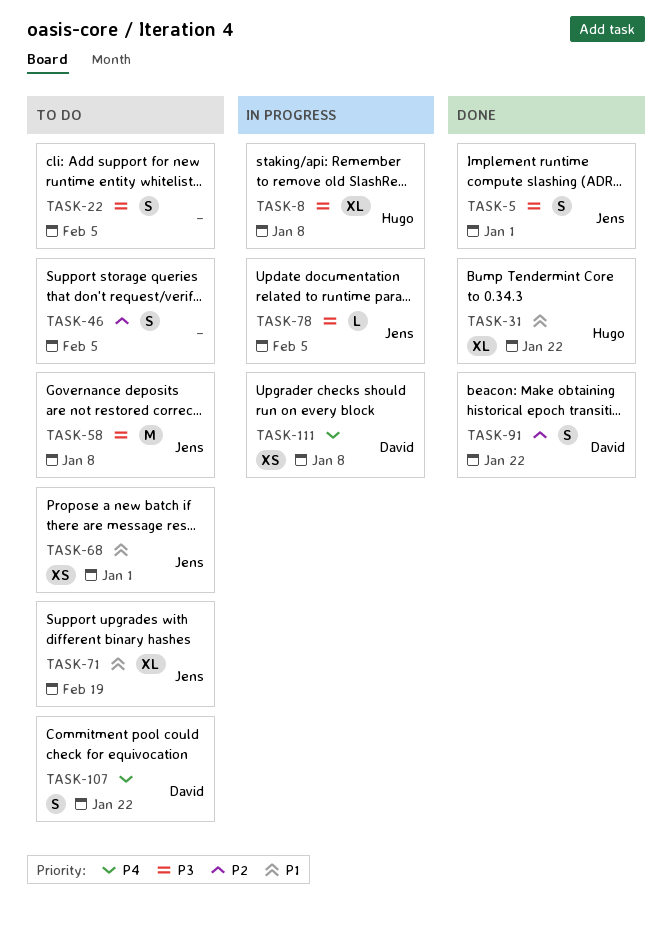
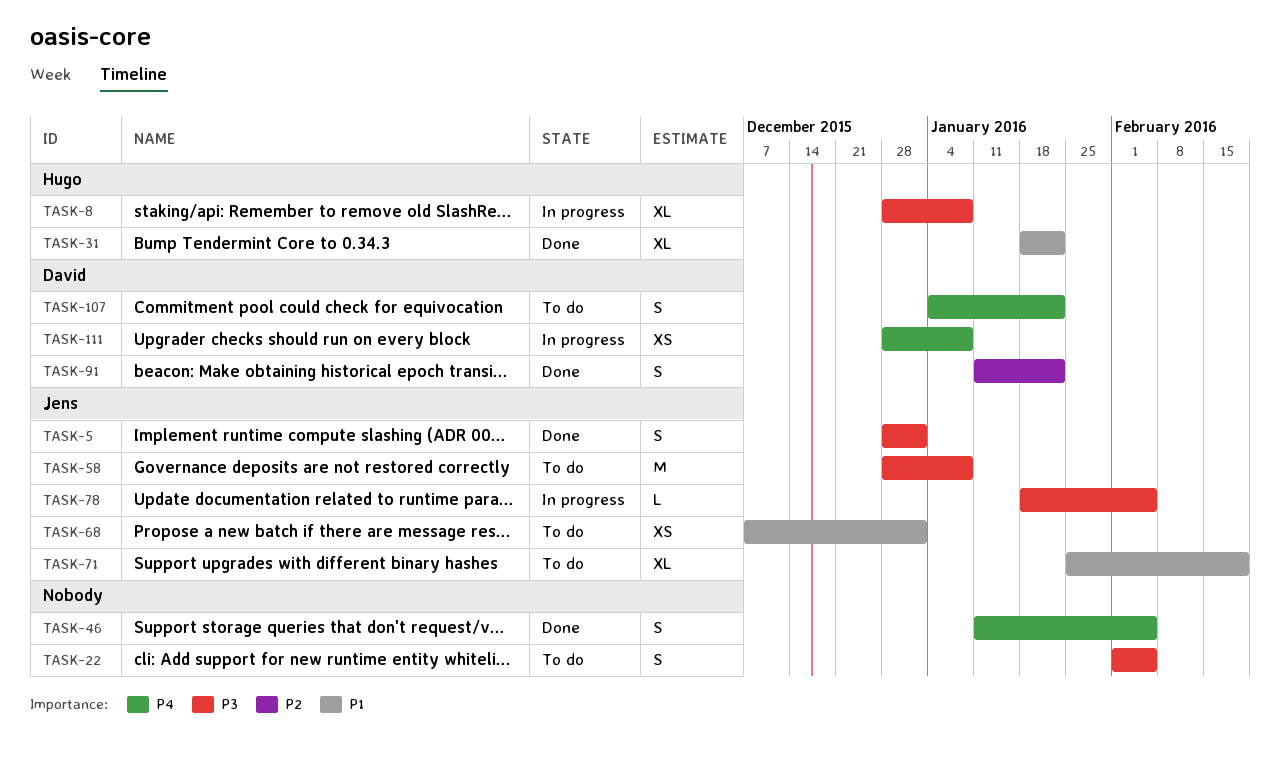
TASK-46, status: To do -> Done
TASK-46, priority: P2 -> P4

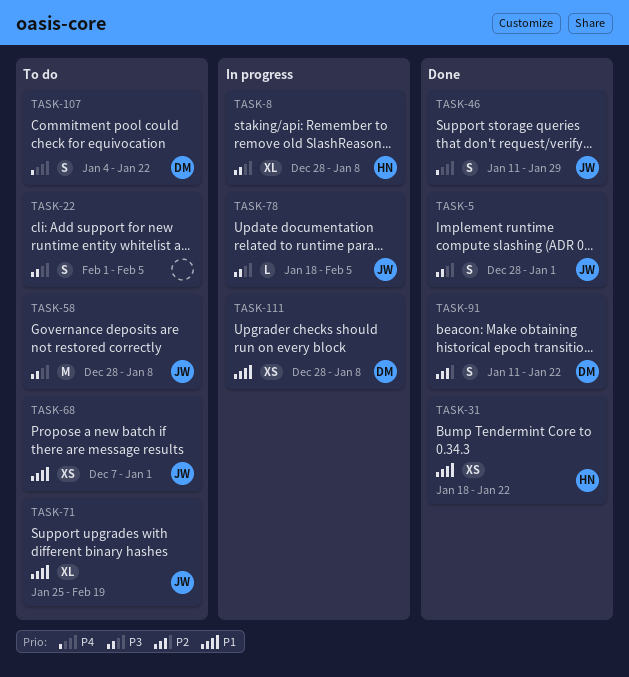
TASK-31, estimate: XL -> XS
TASK-46, owner: none -> Jens
TASK-46, due: Feb 5 -> Jan 29
TASK-111, priority: P4 -> P1

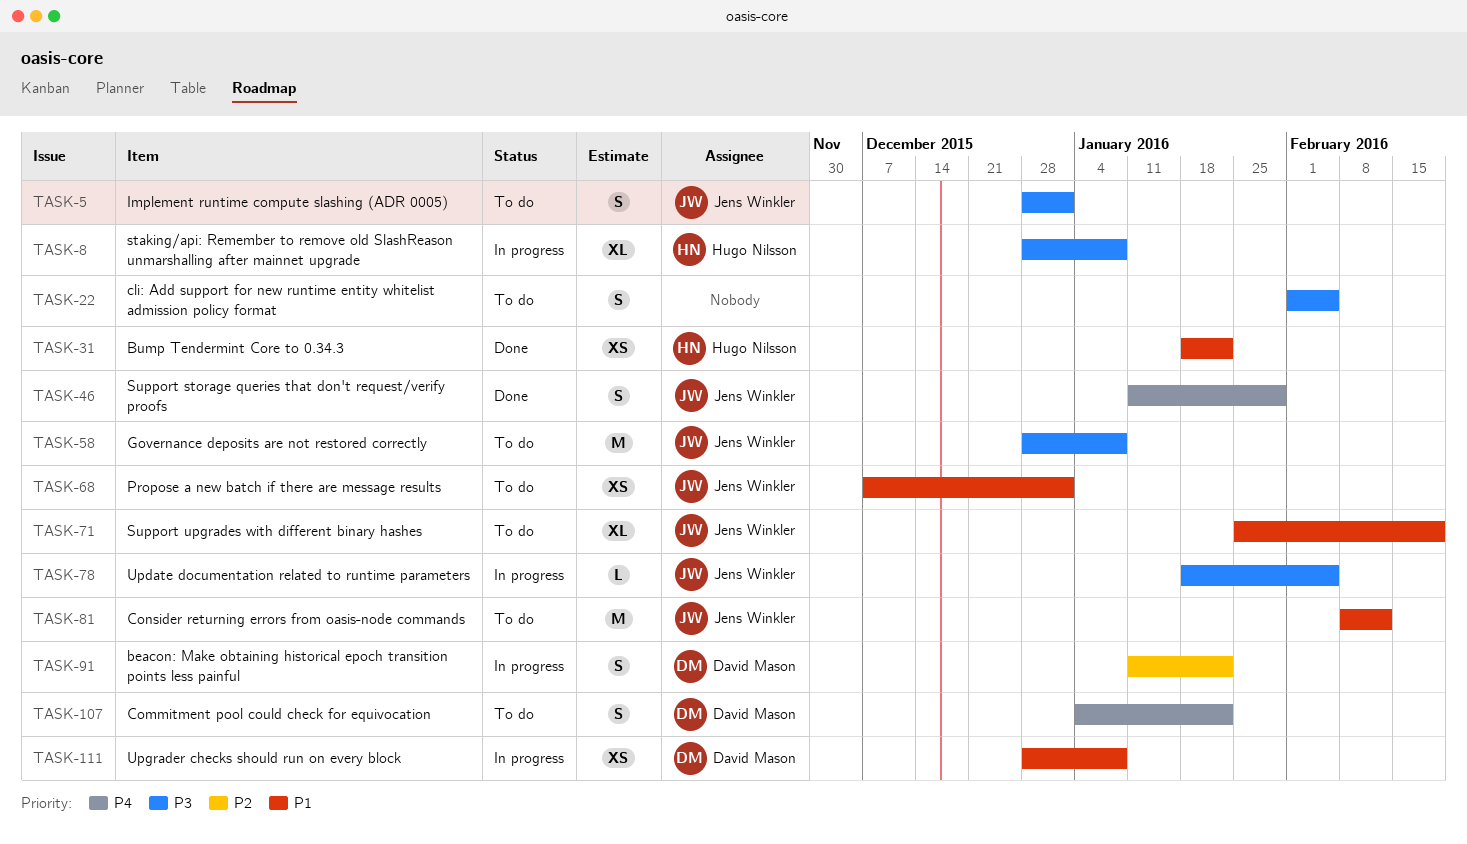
TASK-5, status: Done -> To do
TASK-81: none -> present
TASK-91, status: Done -> In progress

